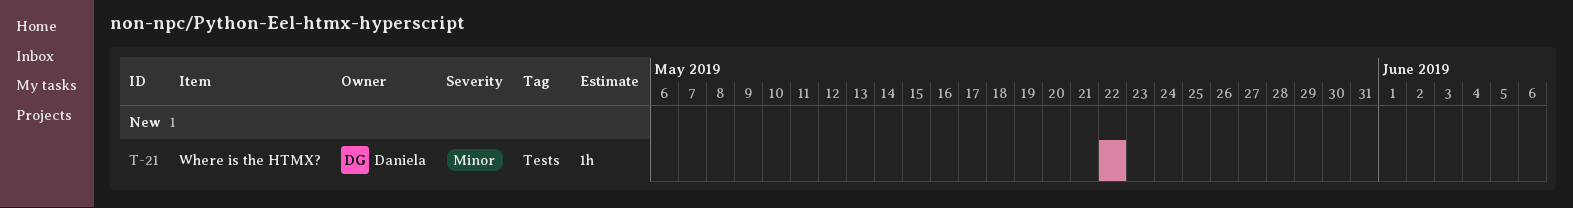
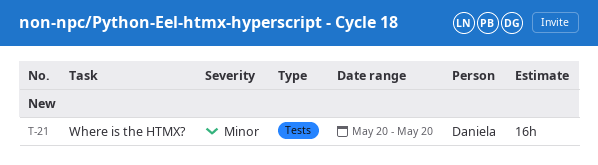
T-21, estimate: 1h -> 16h
T-21, start: May 22 -> May 20
T-21, due: May 22 -> May 20

